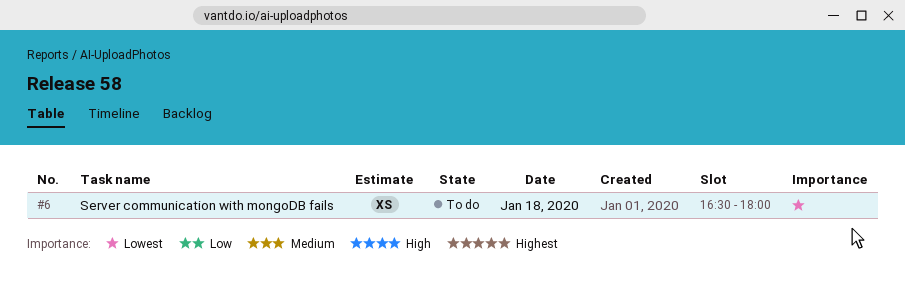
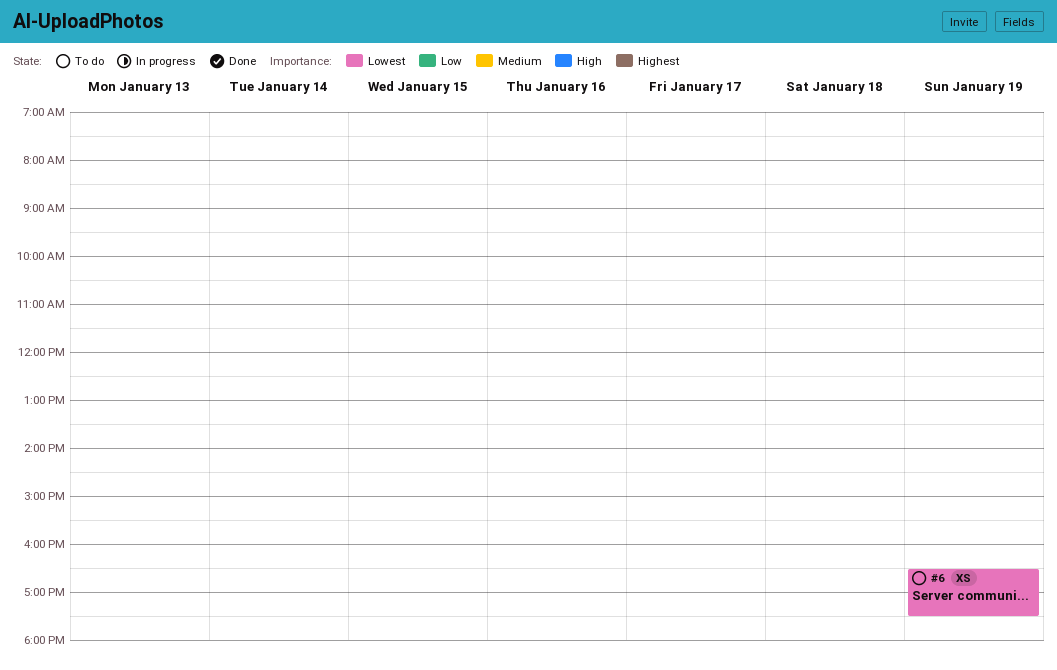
#6, day: Jan 18 -> Jan 19
#6, ends: 18:00 -> 17:30

